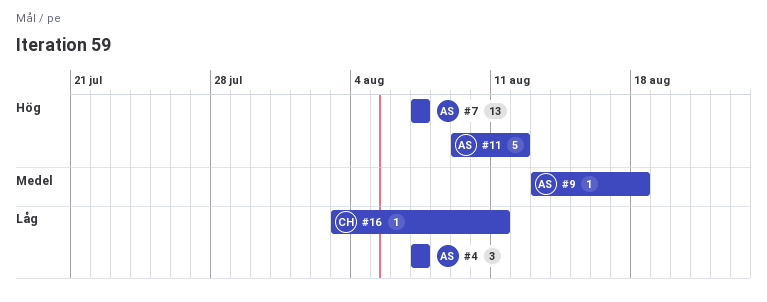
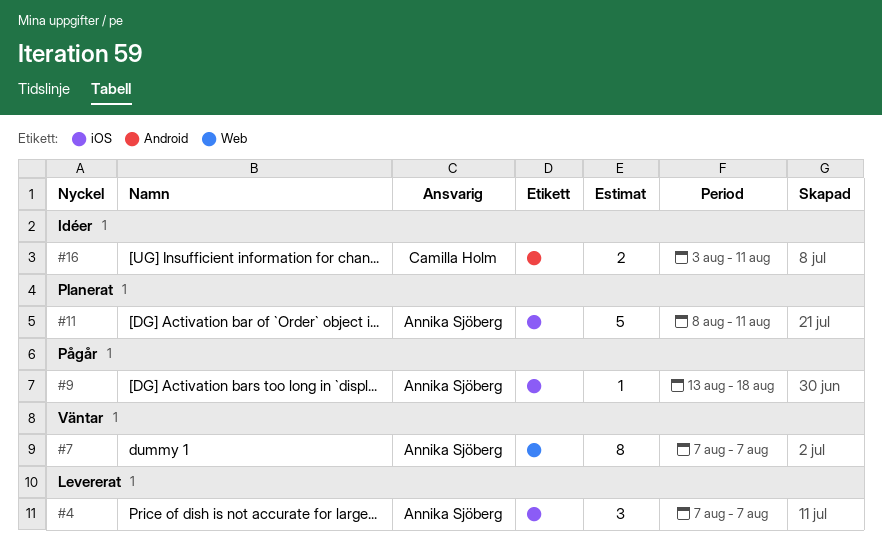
#7, estimate: 13 -> 8
#11, start: Aug 9 -> Aug 8
#11, due: Aug 12 -> Aug 11
#16, estimate: 1 -> 2

